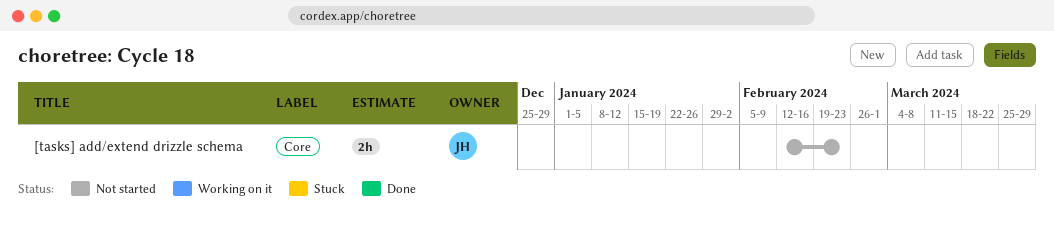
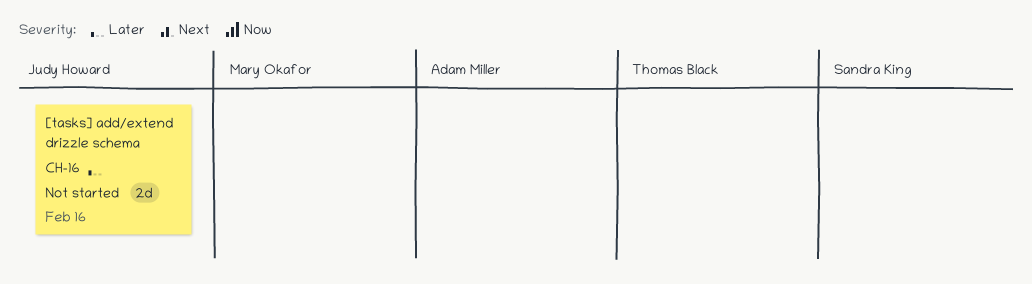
[tasks] add/extend drizzle schema, estimate: 2h -> 2d
[tasks] add/extend drizzle schema, due: Feb 23 -> Feb 16

